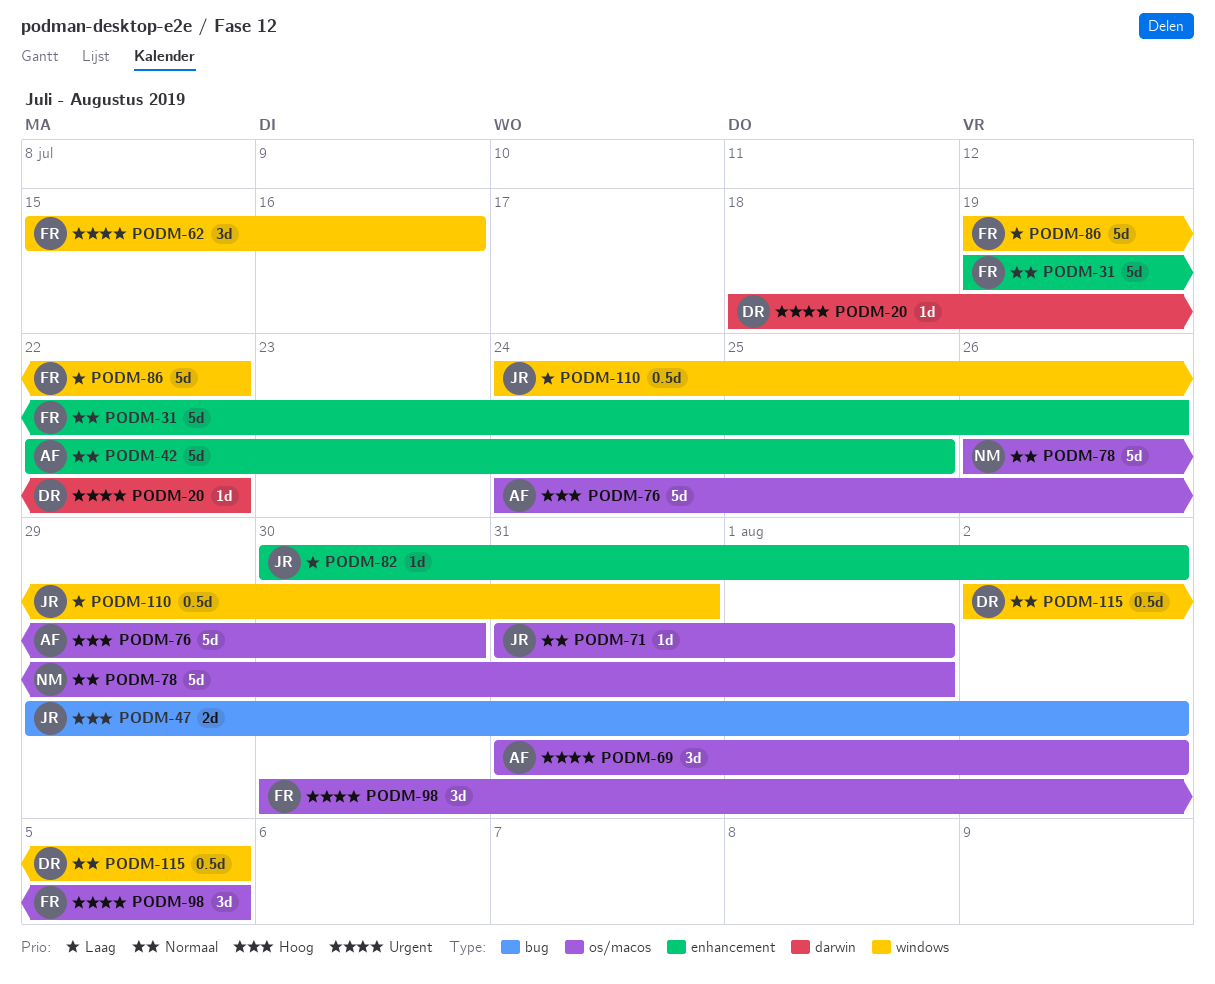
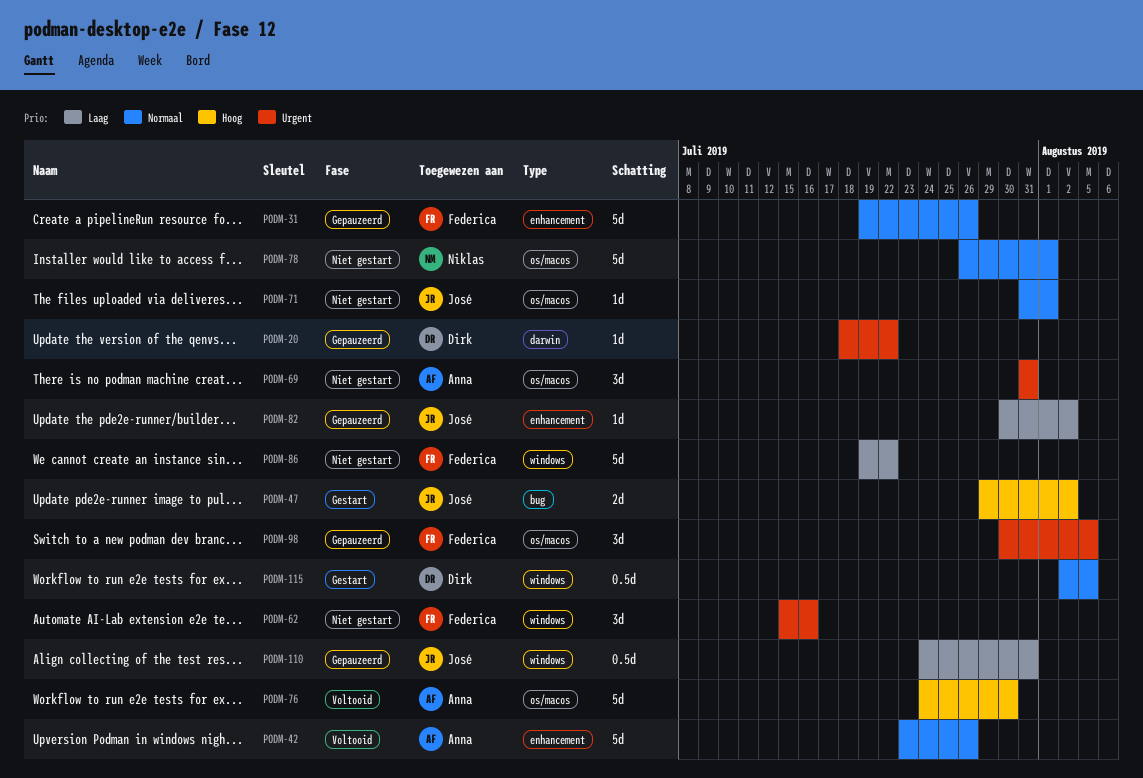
PODM-42, start: Jul 22 -> Jul 23
PODM-42, due: Jul 25 -> Jul 26
PODM-69, due: Aug 2 -> Jul 31

